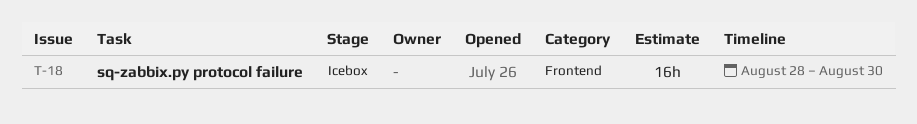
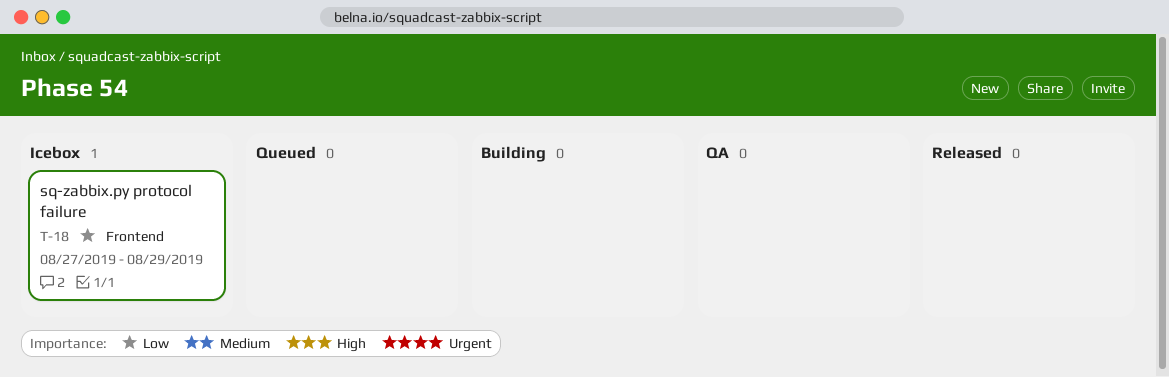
T-18, start: Aug 28 -> Aug 27
T-18, due: Aug 30 -> Aug 29

